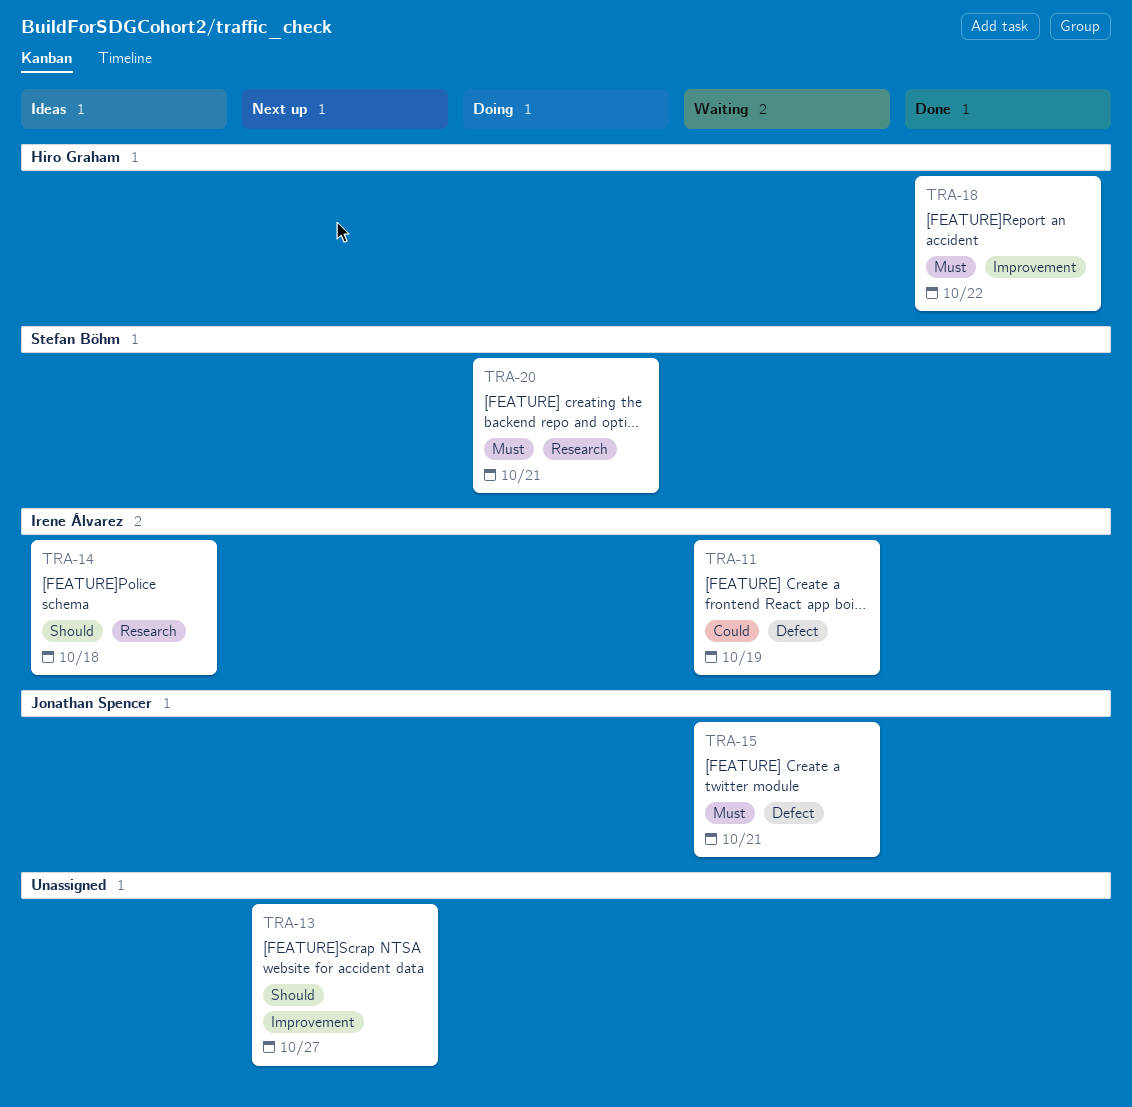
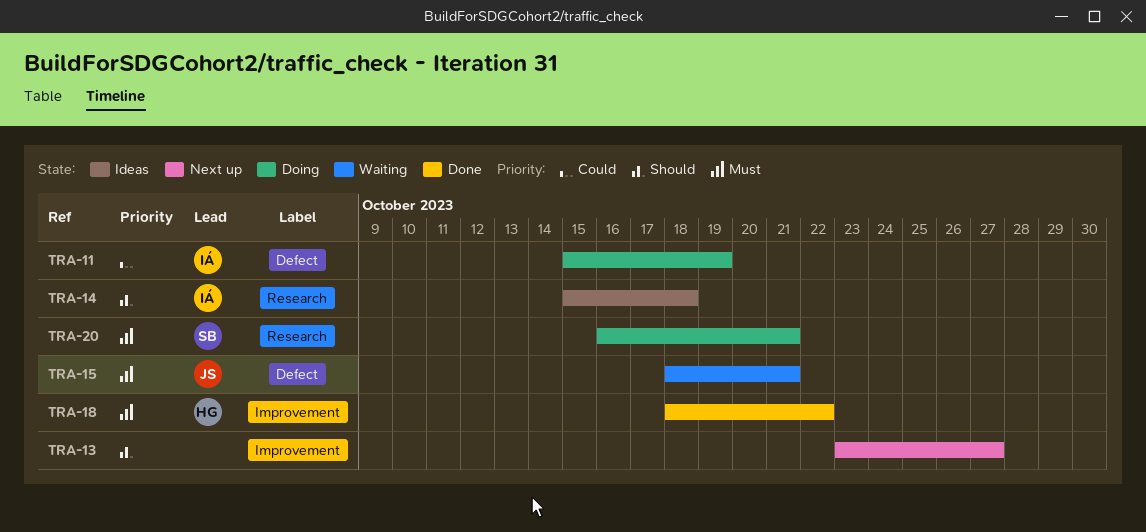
TRA-11, status: Waiting -> Doing

